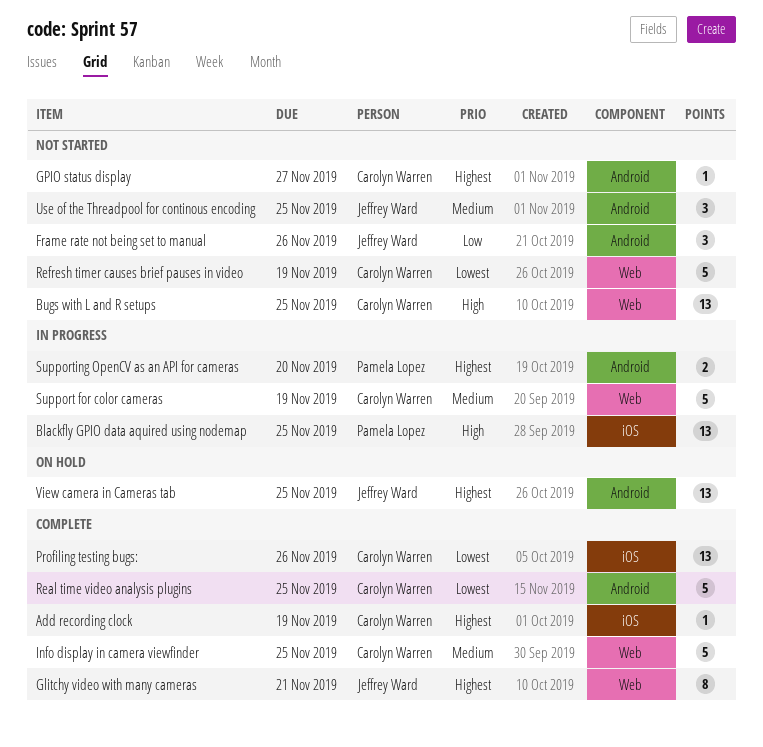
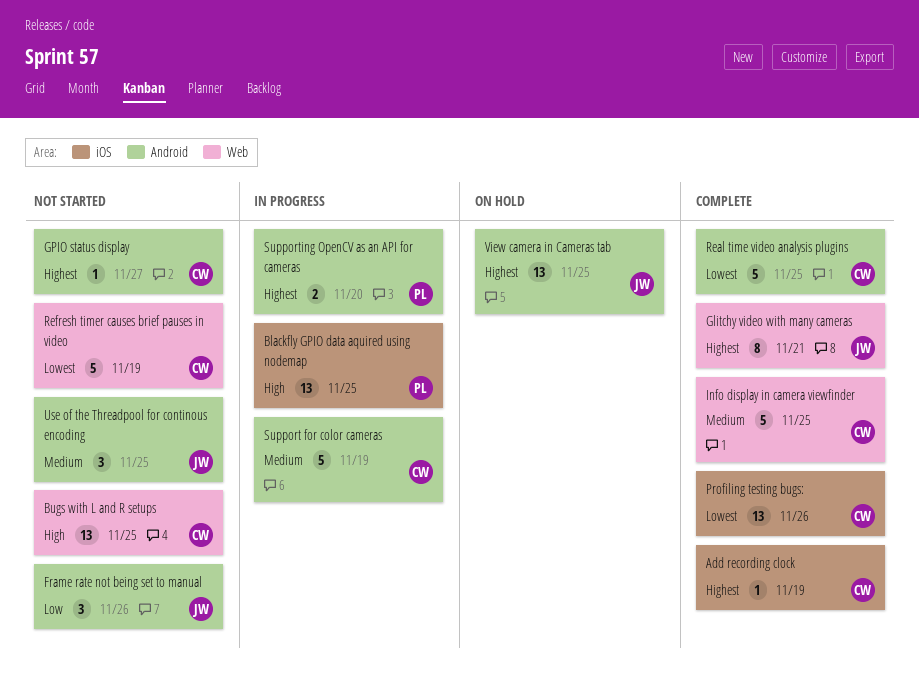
Support for color cameras, label: Web -> Android

